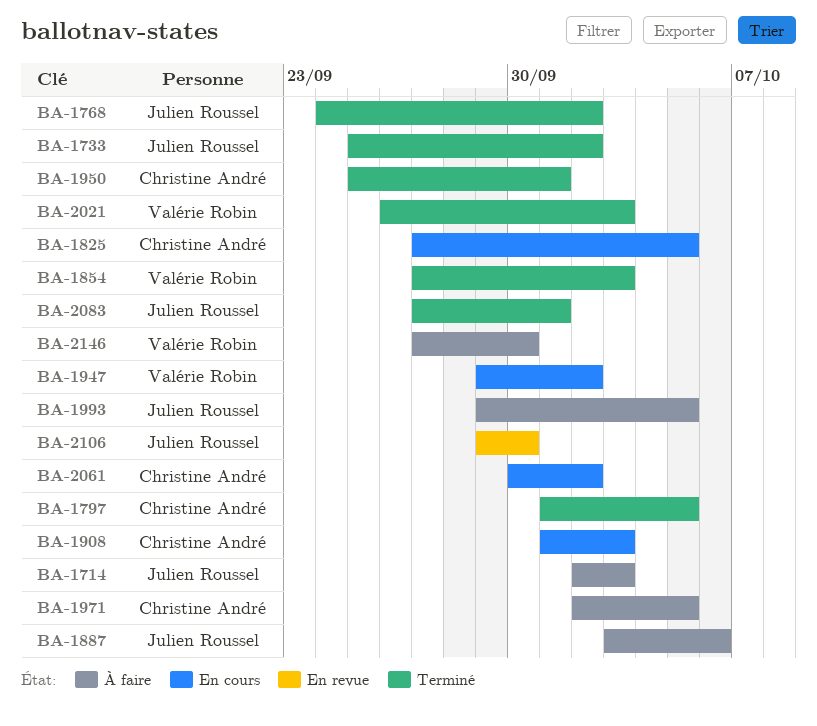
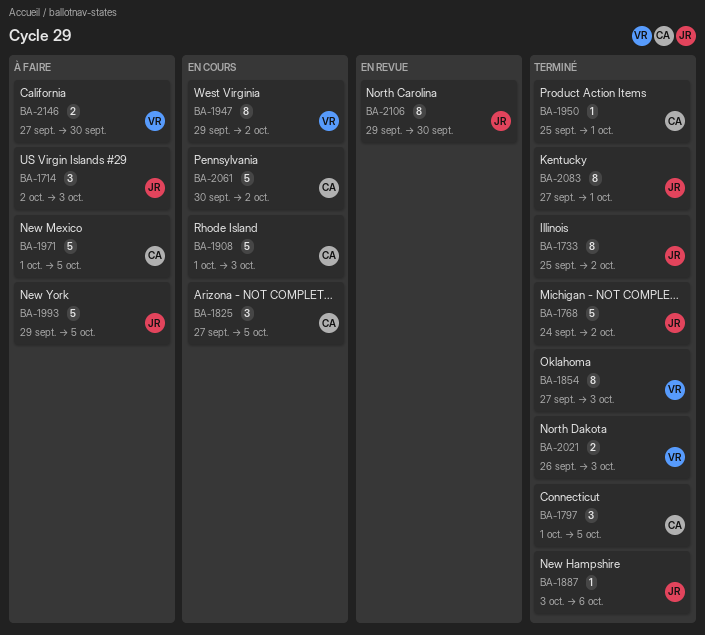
BA-1887, status: À faire -> Terminé
BA-1971, start: Oct 2 -> Oct 1

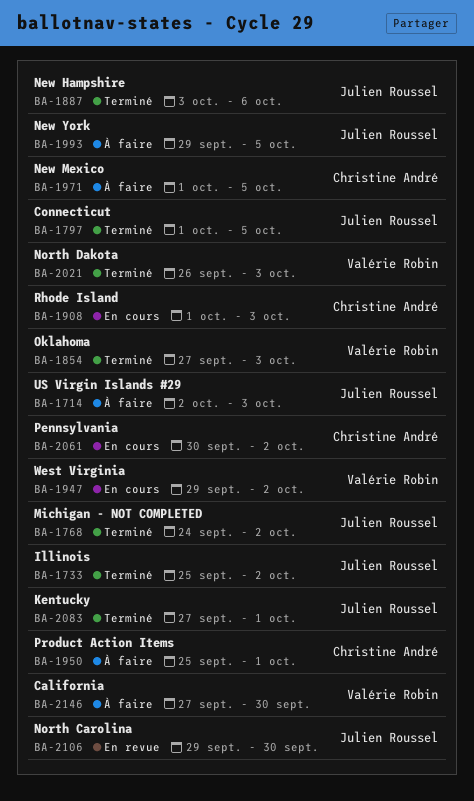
BA-1797, owner: Christine André -> Julien Roussel
BA-1825: present -> none
BA-1950, status: Terminé -> À faire

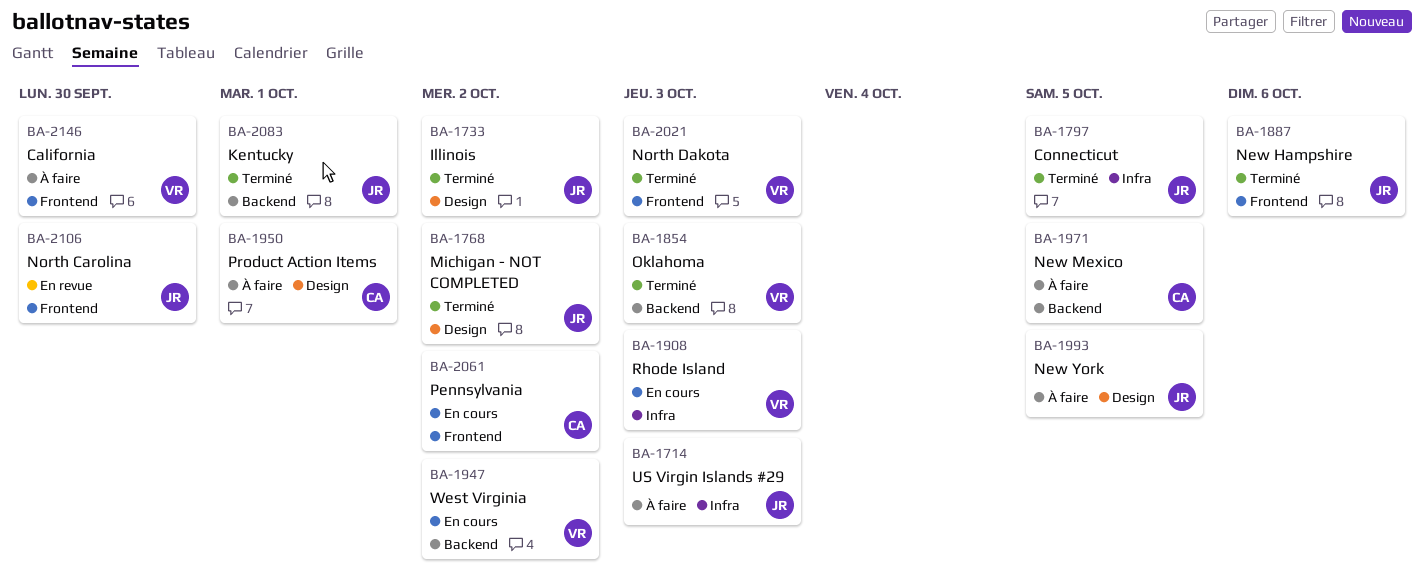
BA-1908, owner: Christine André -> Valérie Robin

